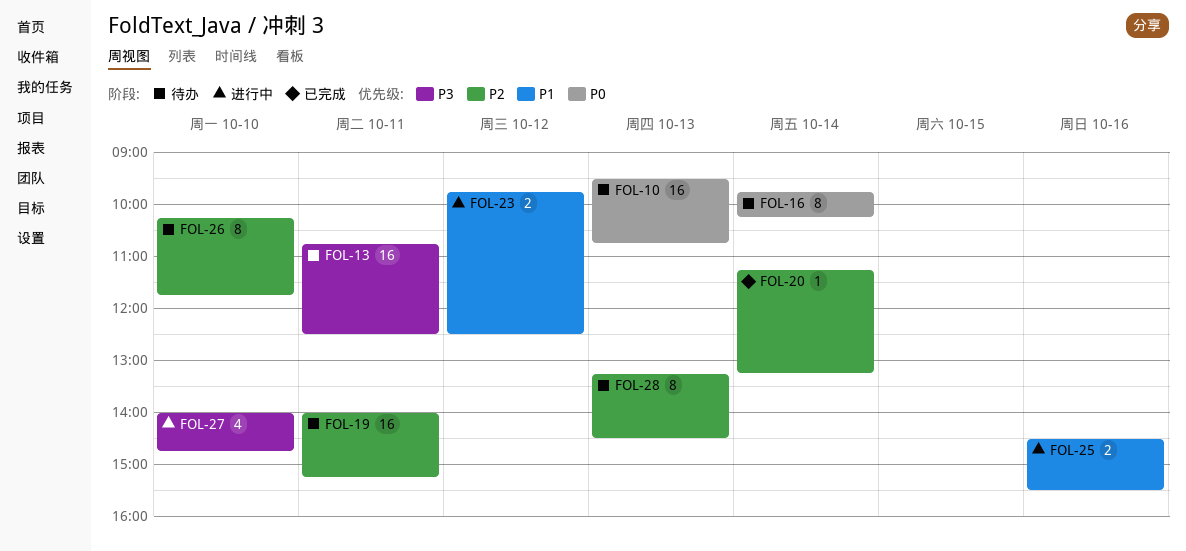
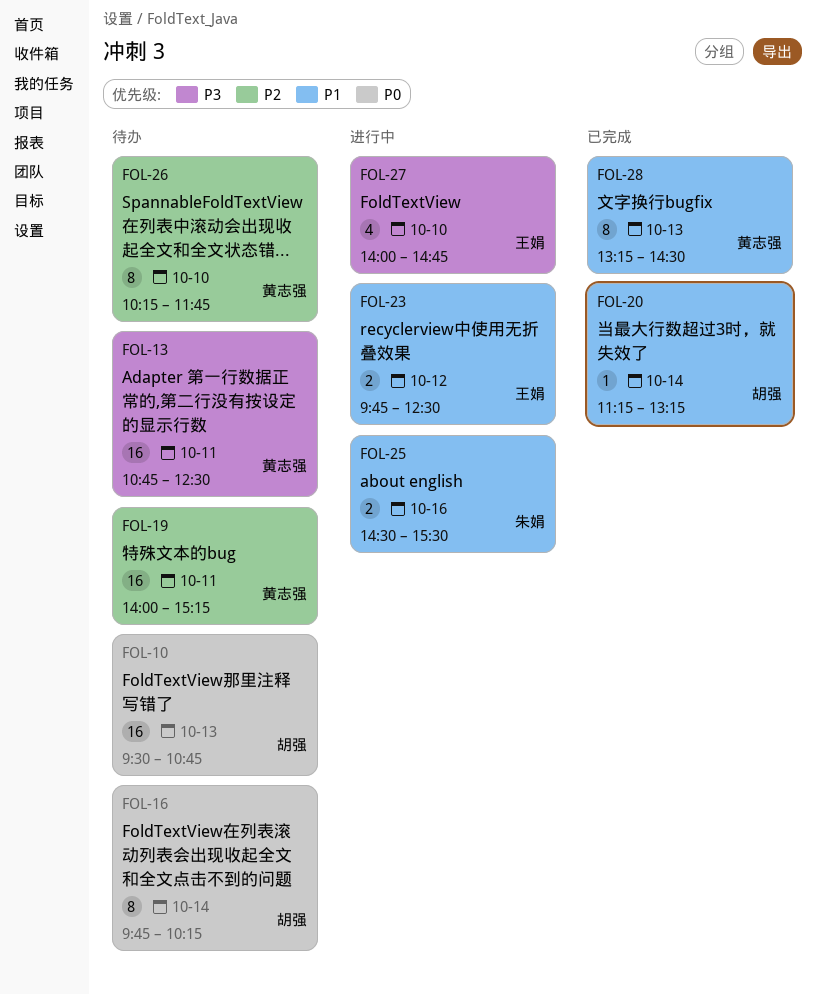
FOL-20, priority: P2 -> P1
FOL-28, status: 待办 -> 已完成
FOL-28, priority: P2 -> P1

